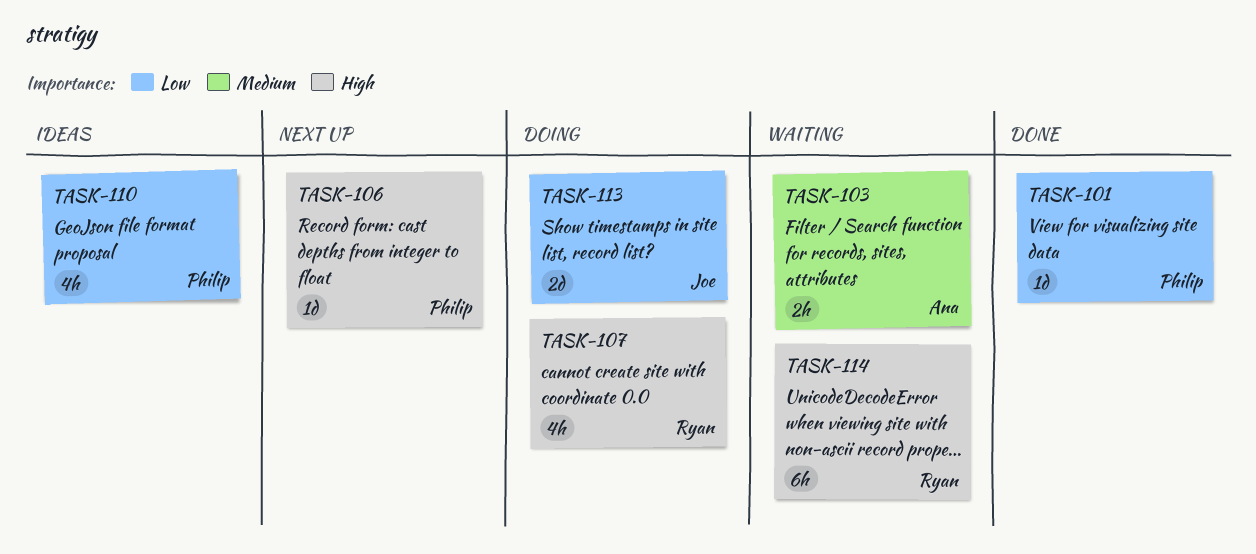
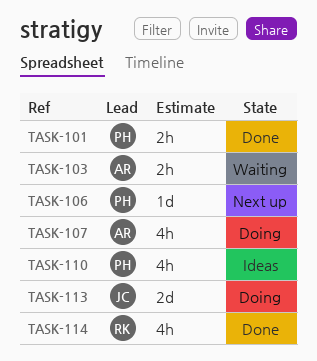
TASK-101, estimate: 1d -> 2h
TASK-107, owner: Ryan -> Ana
TASK-114, status: Waiting -> Done
TASK-114, estimate: 6h -> 4h

